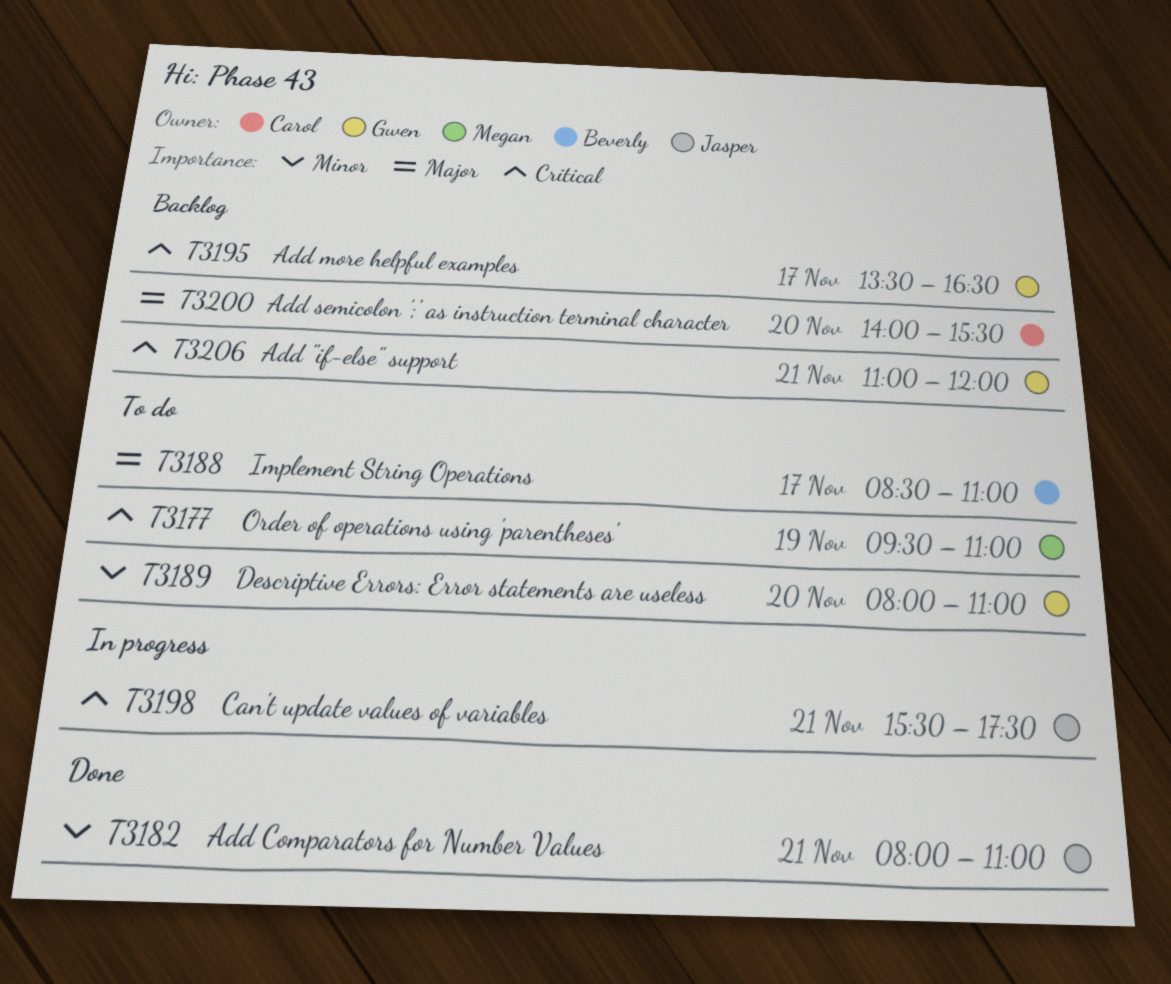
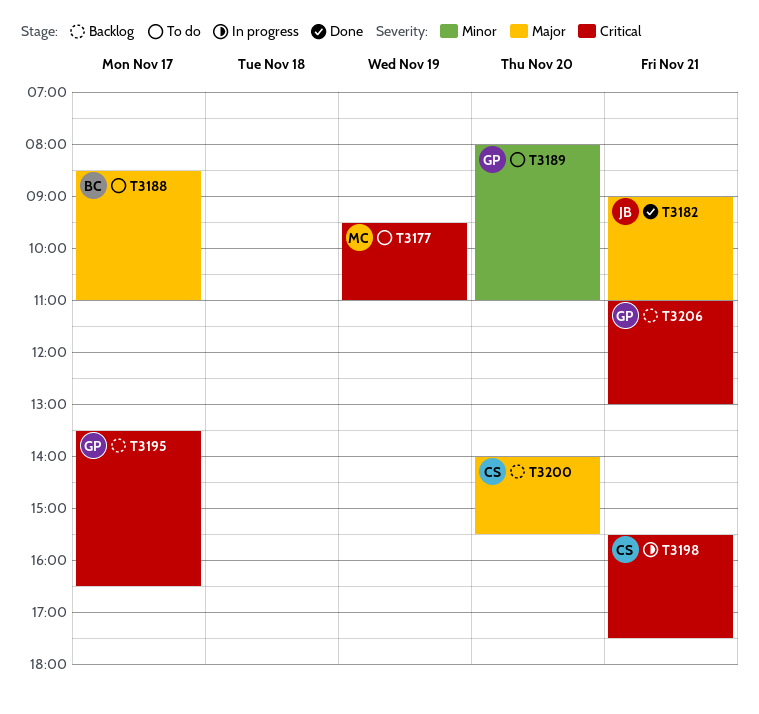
T3182, priority: Minor -> Major
T3182, begins: 08:00 -> 09:00
T3198, owner: Jasper -> Carol
T3206, ends: 12:00 -> 13:00

